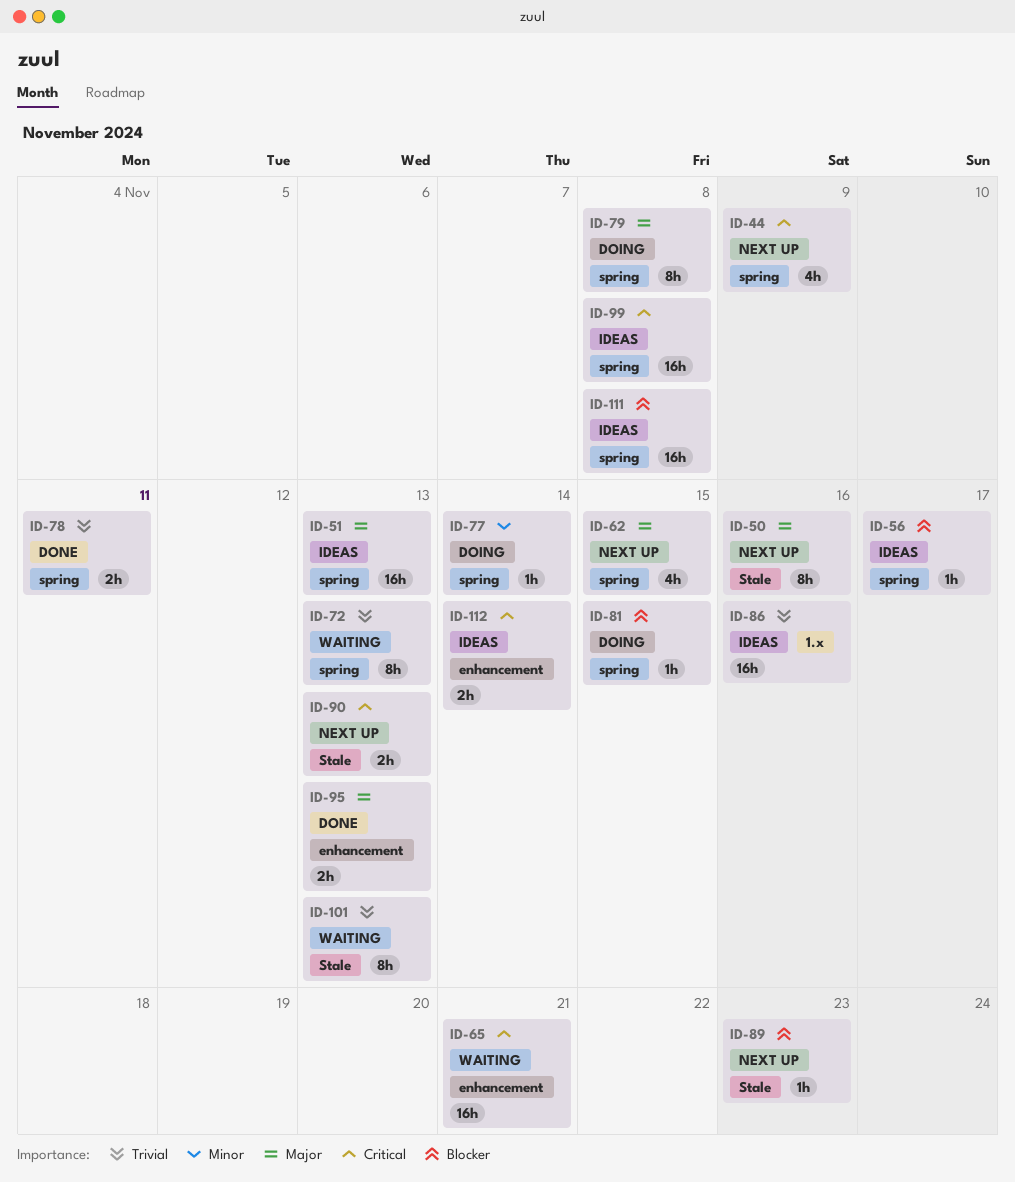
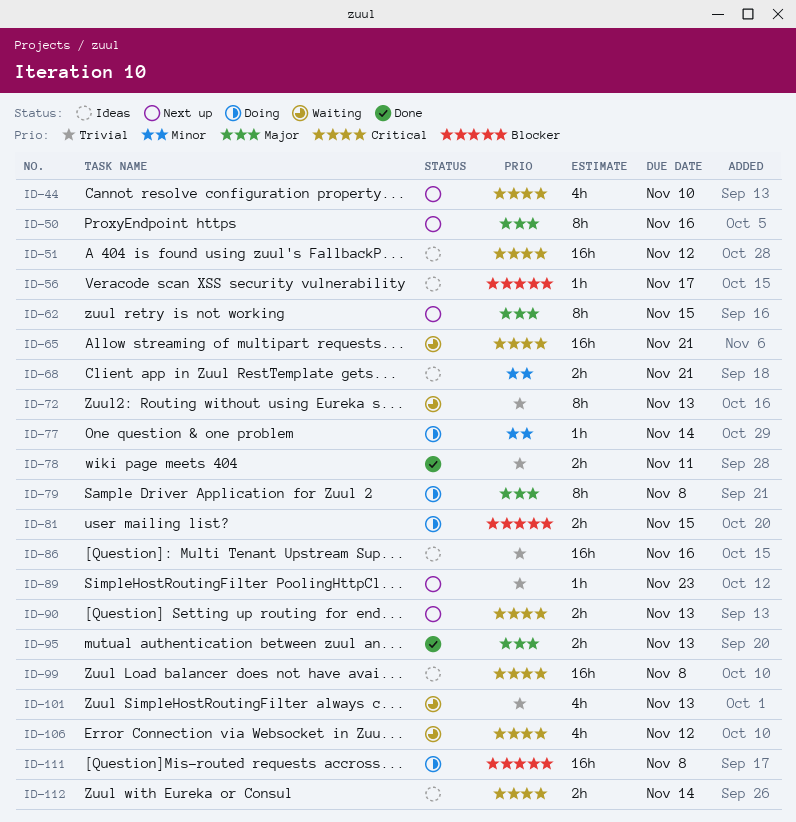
ID-44, due: Nov 9 -> Nov 10
ID-51, priority: Major -> Critical
ID-51, due: Nov 13 -> Nov 12
ID-62, estimate: 4h -> 8h
ID-68: none -> present
ID-81, estimate: 1h -> 2h
ID-89, priority: Blocker -> Trivial
ID-101, estimate: 8h -> 4h
ID-106: none -> present
ID-111, status: Ideas -> Doing

